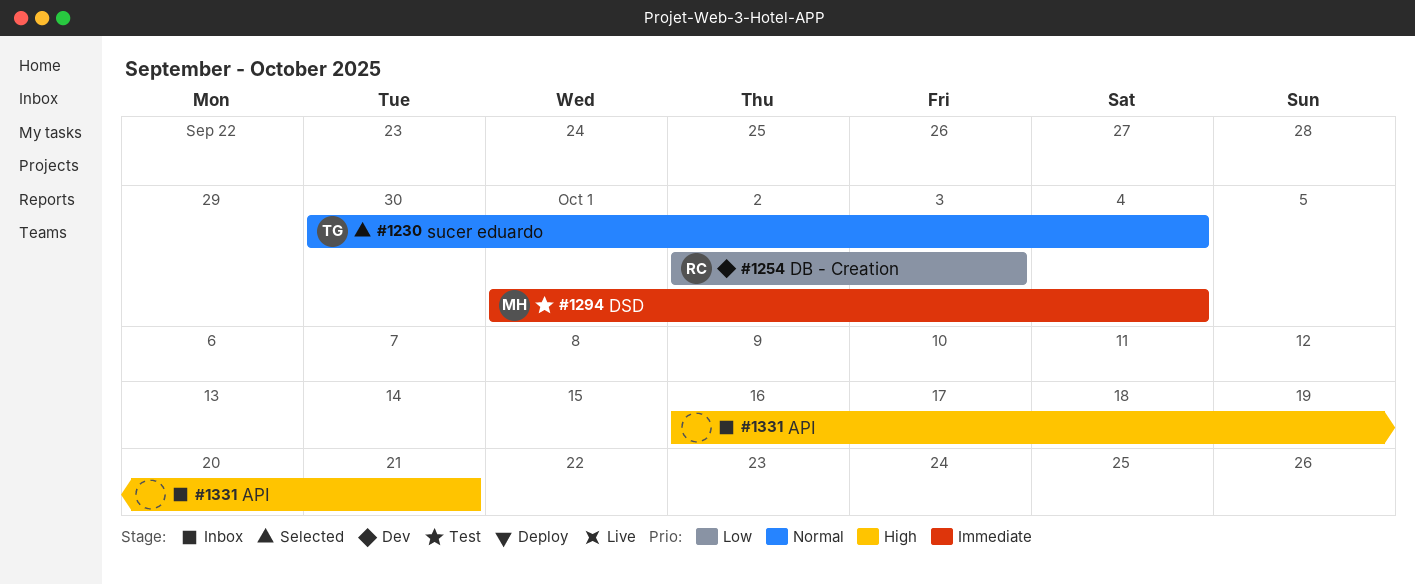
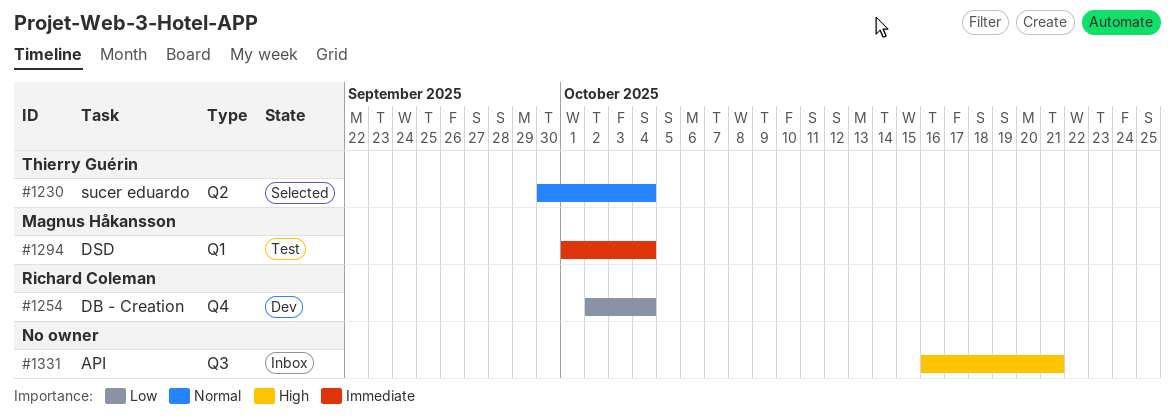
#1254, due: Oct 3 -> Oct 4

